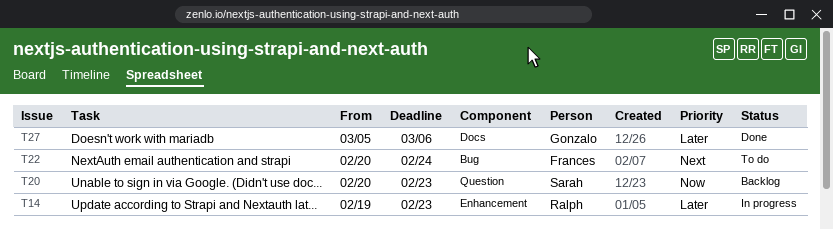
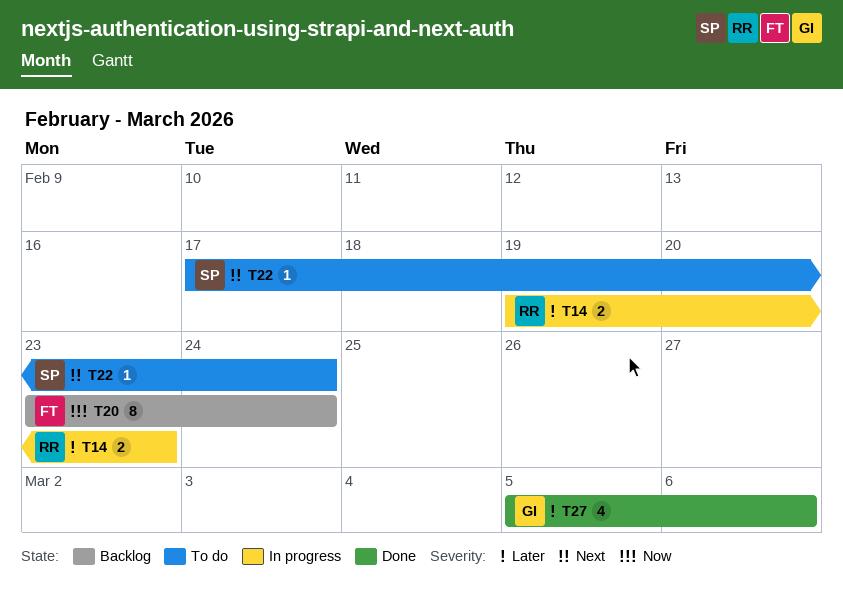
T20, owner: Sarah -> Frances
T20, start: Feb 20 -> Feb 23
T20, due: Feb 23 -> Feb 24
T22, owner: Frances -> Sarah
T22, start: Feb 20 -> Feb 17

